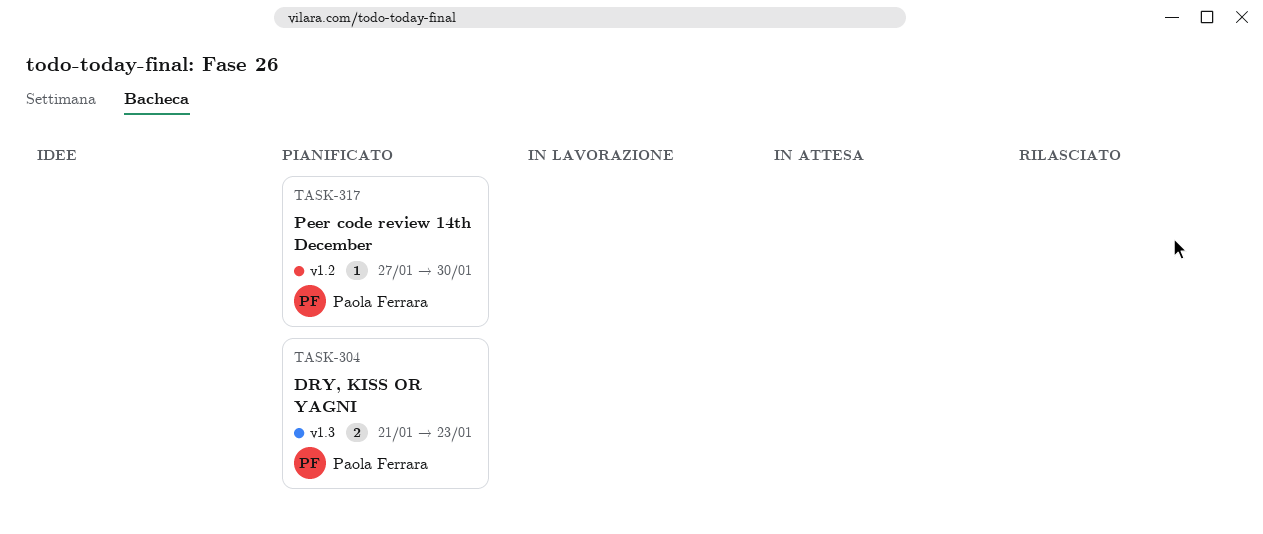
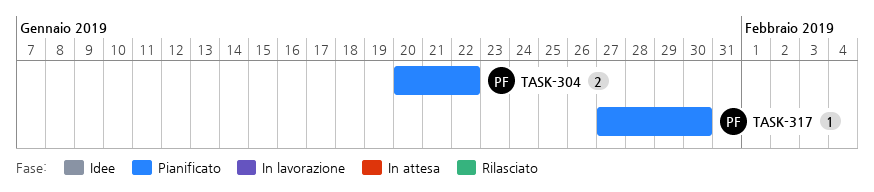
TASK-304, start: Jan 21 -> Jan 20
TASK-304, due: Jan 23 -> Jan 22

